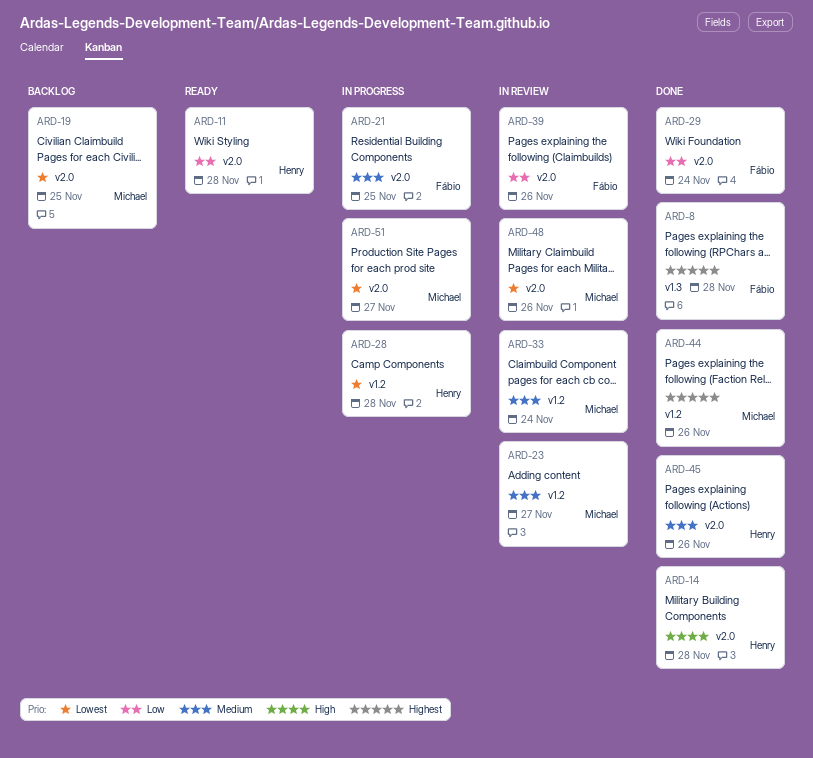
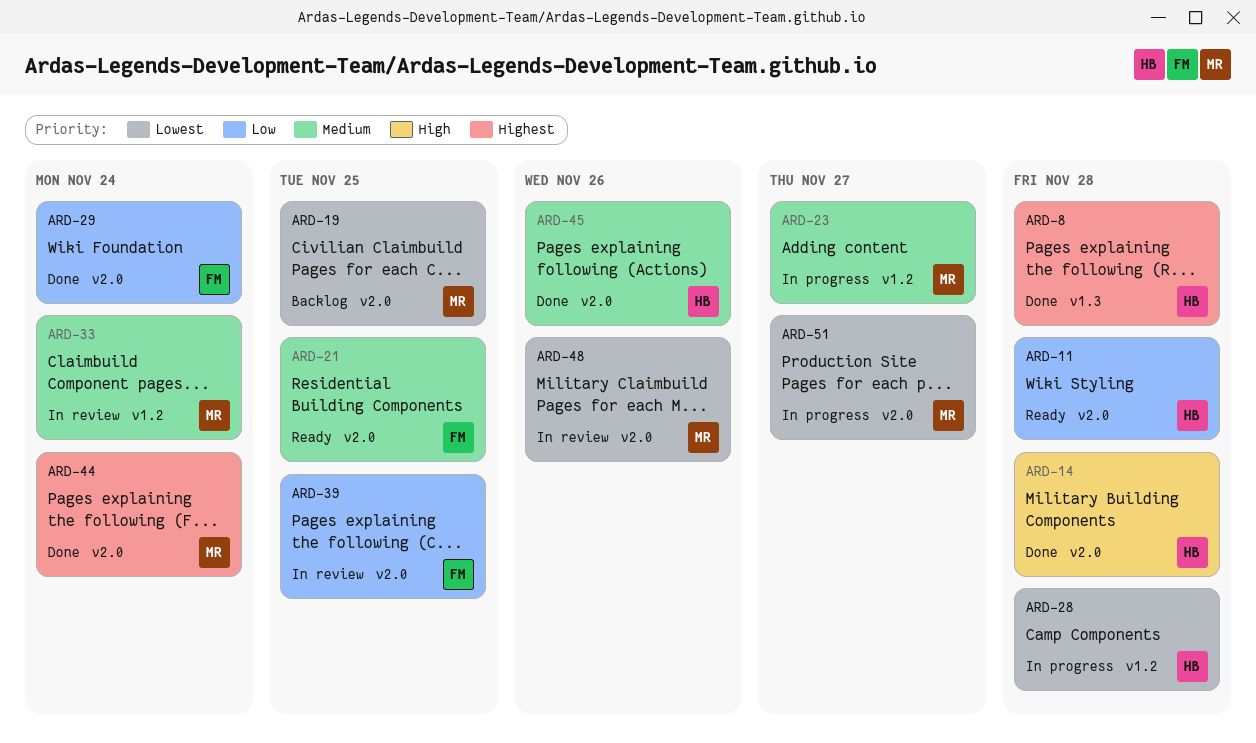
ARD-8, owner: Fábio -> Henry
ARD-21, status: In progress -> Ready
ARD-23, status: In review -> In progress
ARD-39, due: Nov 26 -> Nov 25
ARD-44, label: v1.2 -> v2.0
ARD-44, due: Nov 26 -> Nov 24

